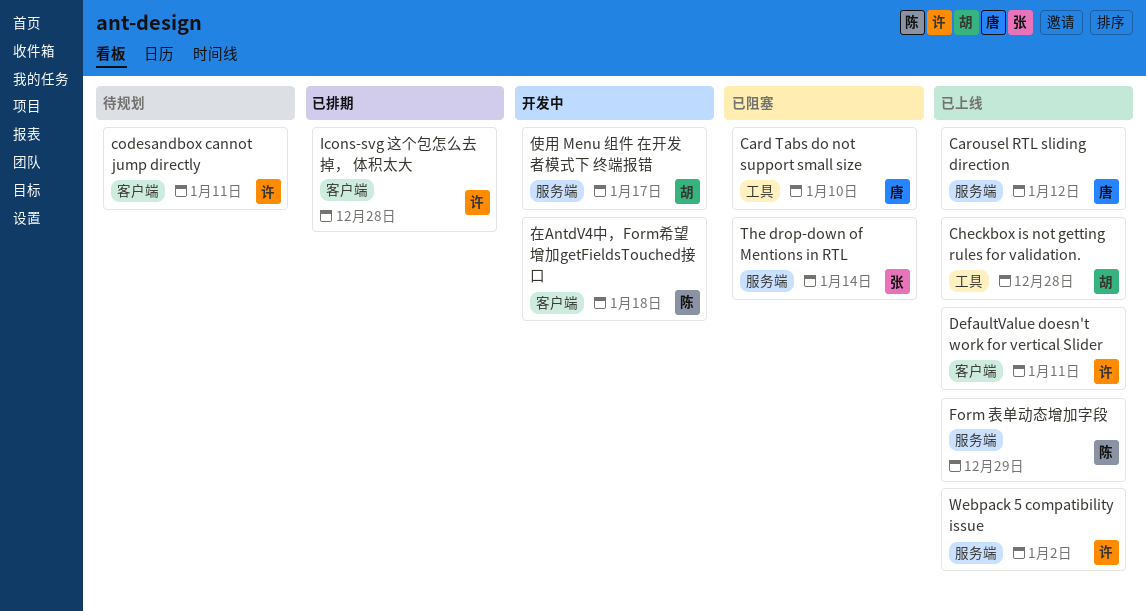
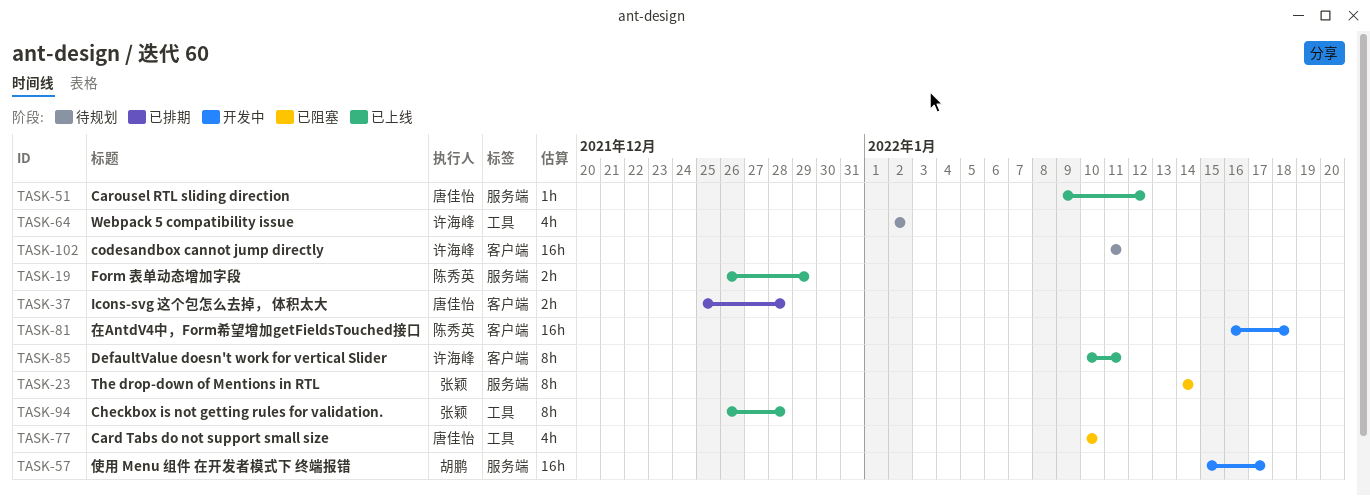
Checkbox is not getting rules for validation., owner: 胡鹏 -> 张颖
Icons-svg 这个包怎么去掉， 体积太大, owner: 许海峰 -> 唐佳怡
Webpack 5 compatibility issue, status: 已上线 -> 待规划
Webpack 5 compatibility issue, label: 服务端 -> 工具

